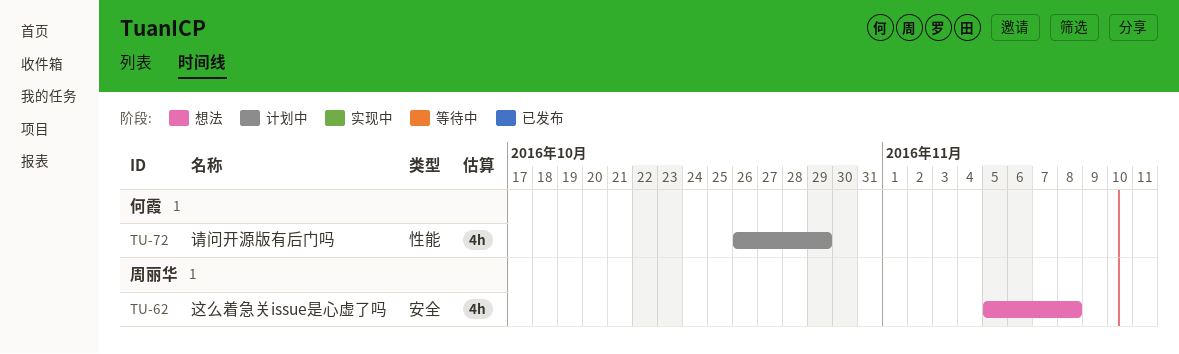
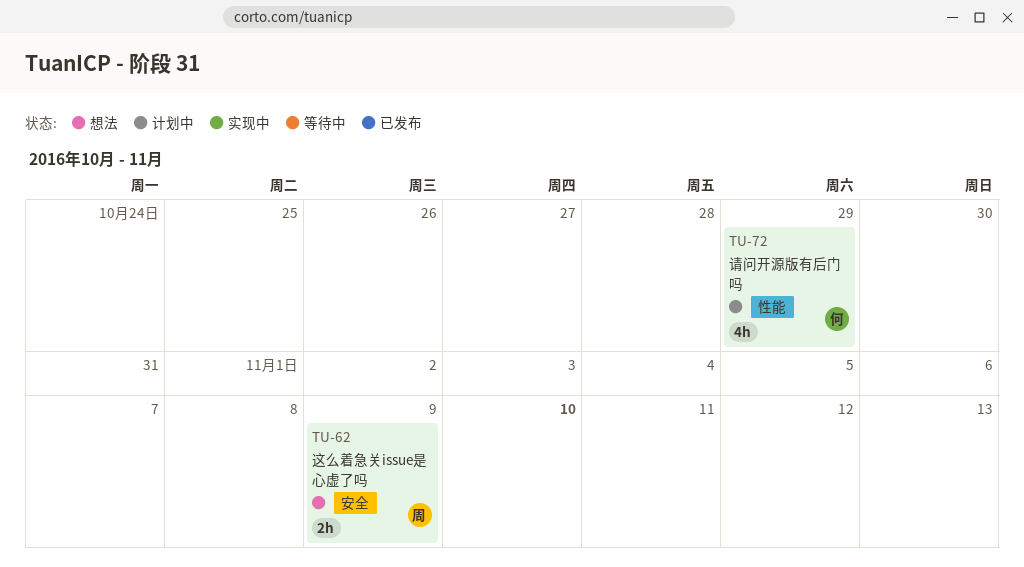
TU-62, estimate: 4h -> 2h
TU-62, due: Nov 8 -> Nov 9

